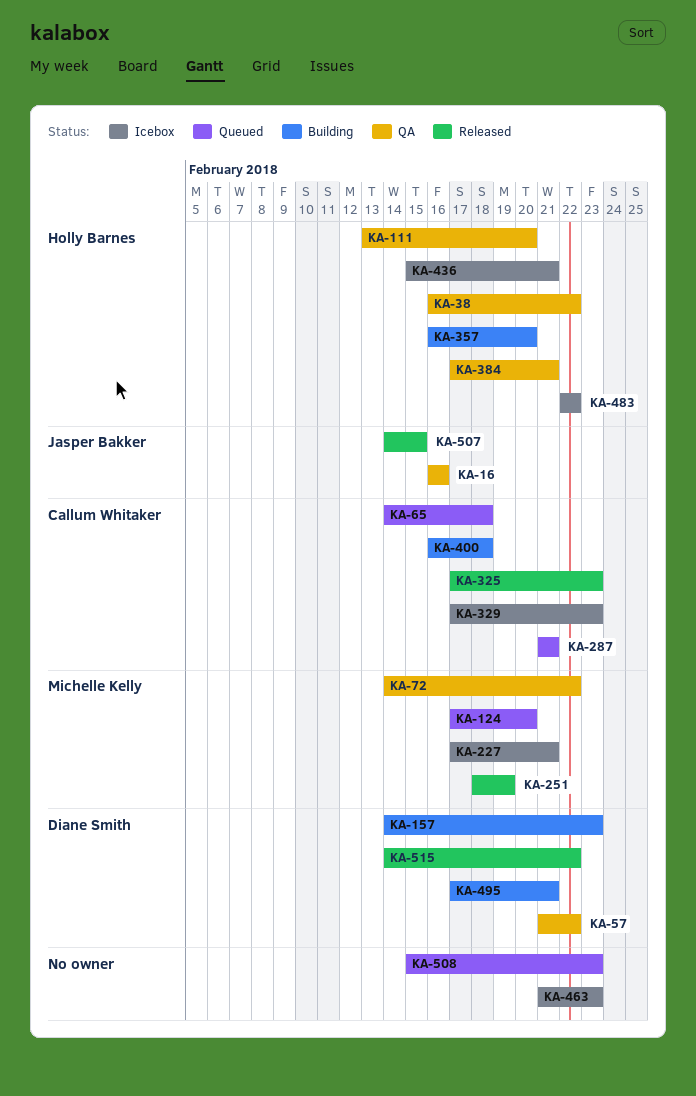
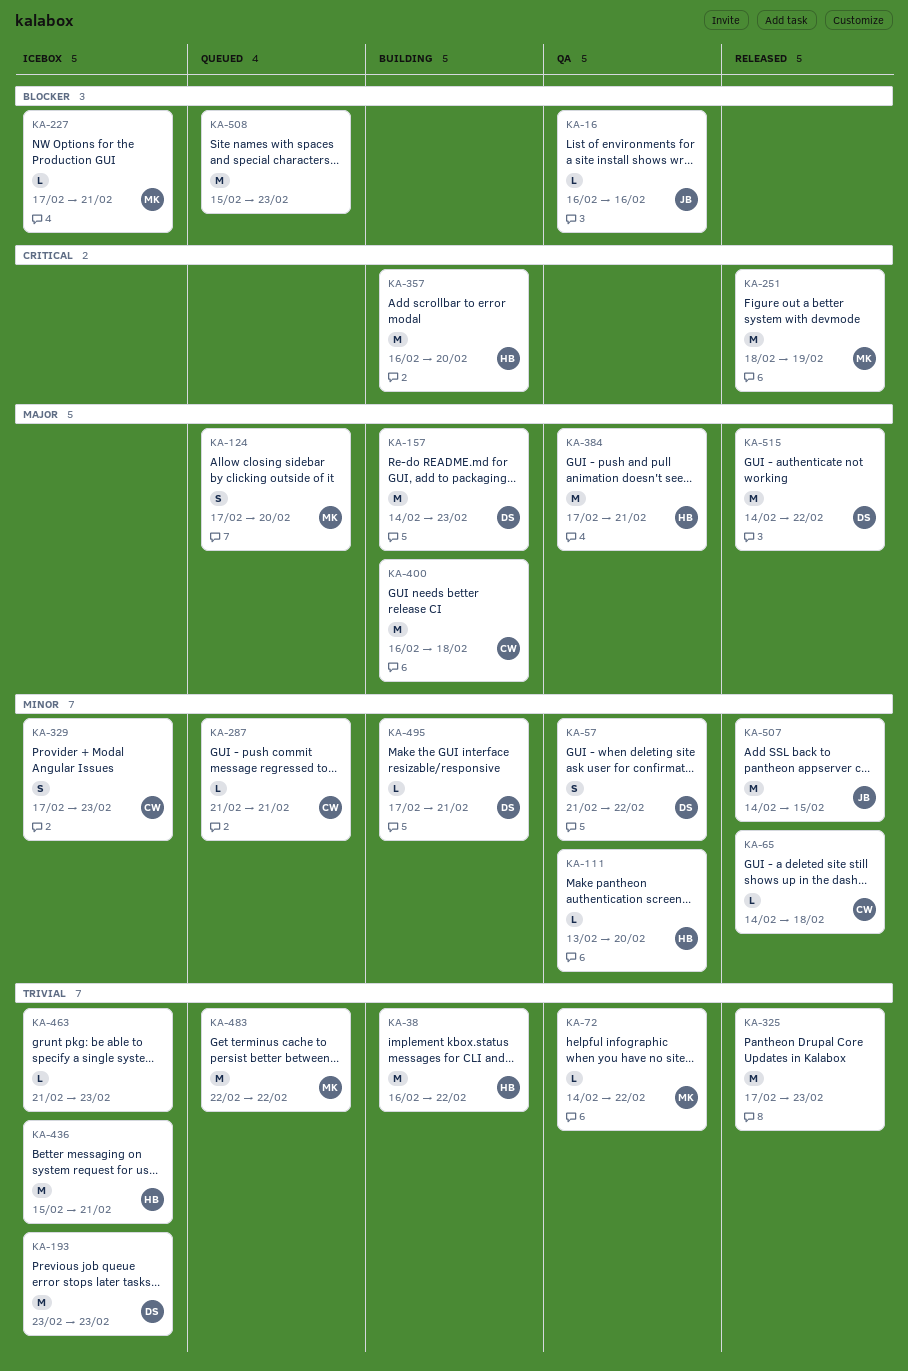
KA-38, status: QA -> Building
KA-65, status: Queued -> Released
KA-193: none -> present
KA-325, owner: Callum Whitaker -> none
KA-483, status: Icebox -> Queued
KA-483, owner: Holly Barnes -> Michelle Kelly

